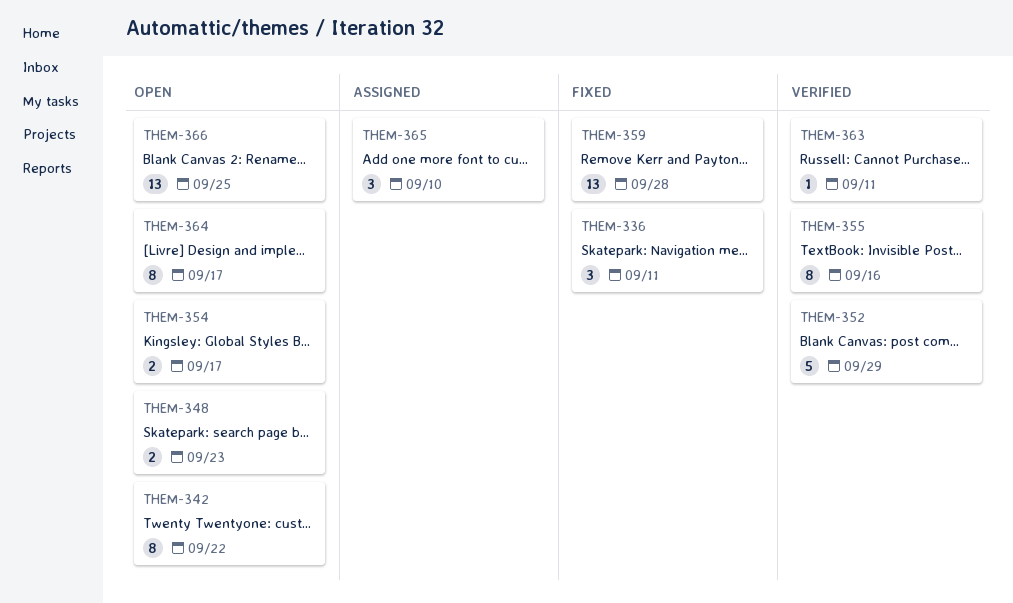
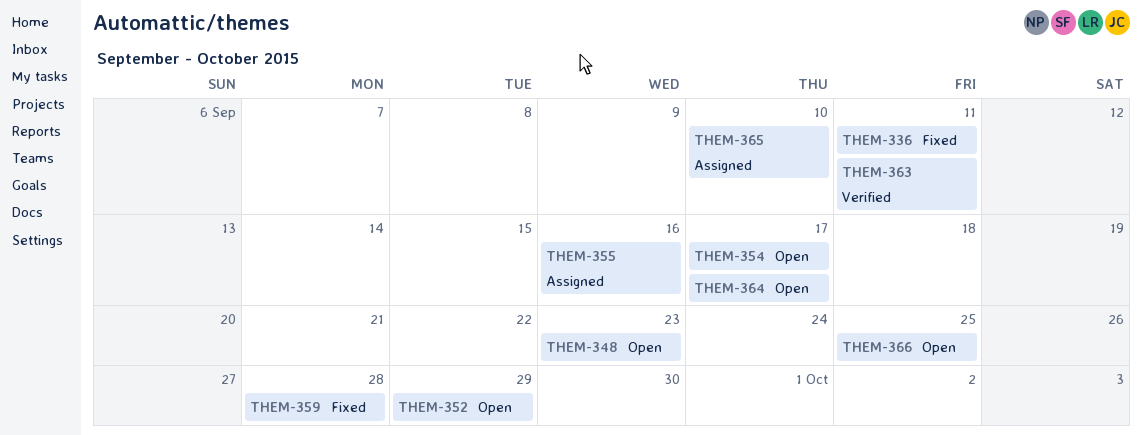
THEM-342: present -> none
THEM-352, status: Verified -> Open
THEM-355, status: Verified -> Assigned

